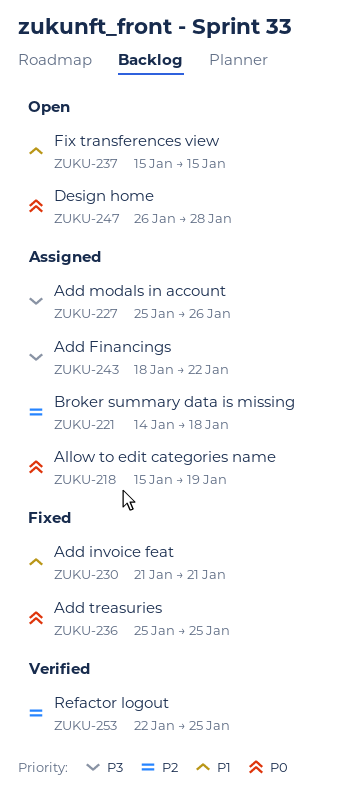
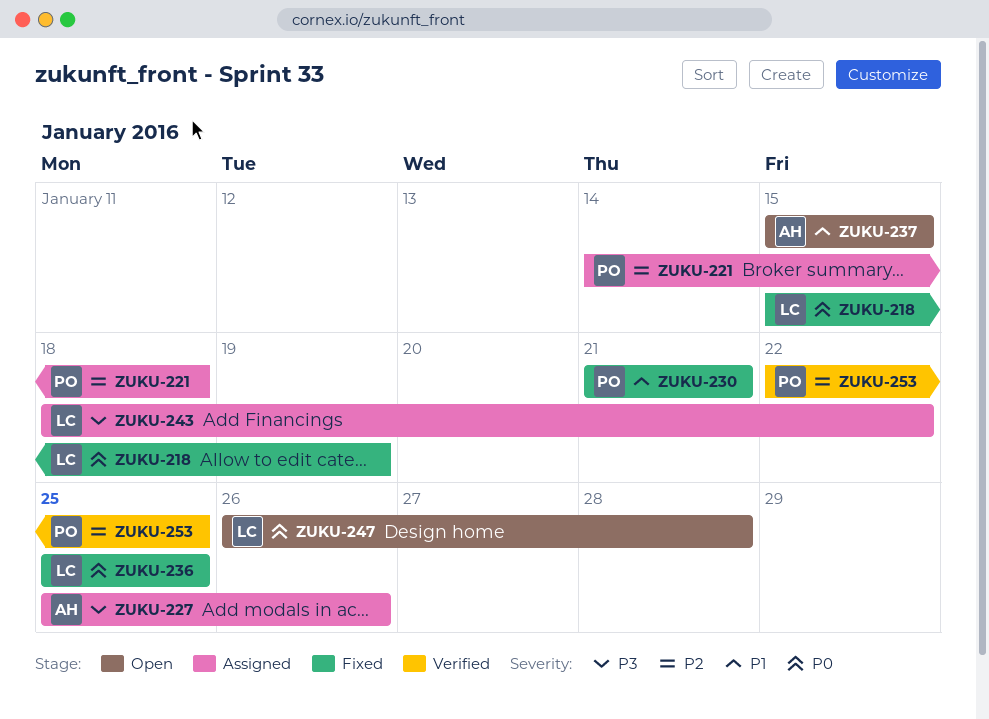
ZUKU-218, status: Assigned -> Fixed

